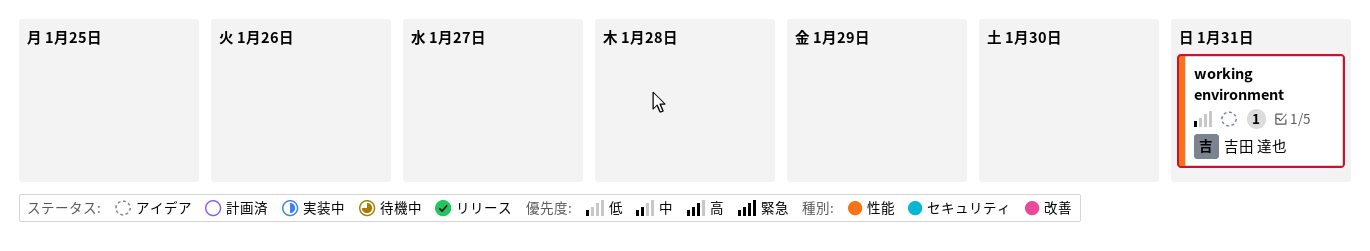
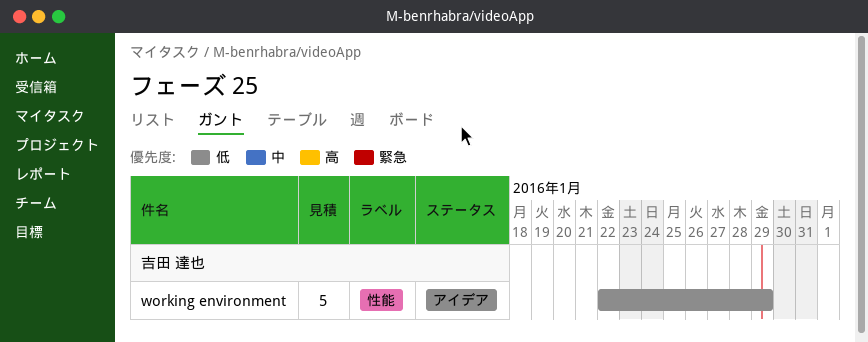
working environment, estimate: 1 -> 5
working environment, due: Jan 31 -> Jan 29

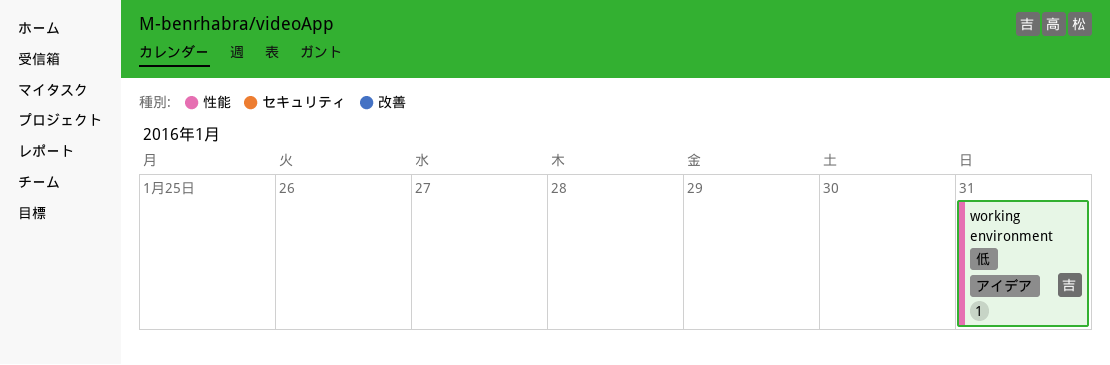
working environment, estimate: 5 -> 1
working environment, due: Jan 29 -> Jan 31

